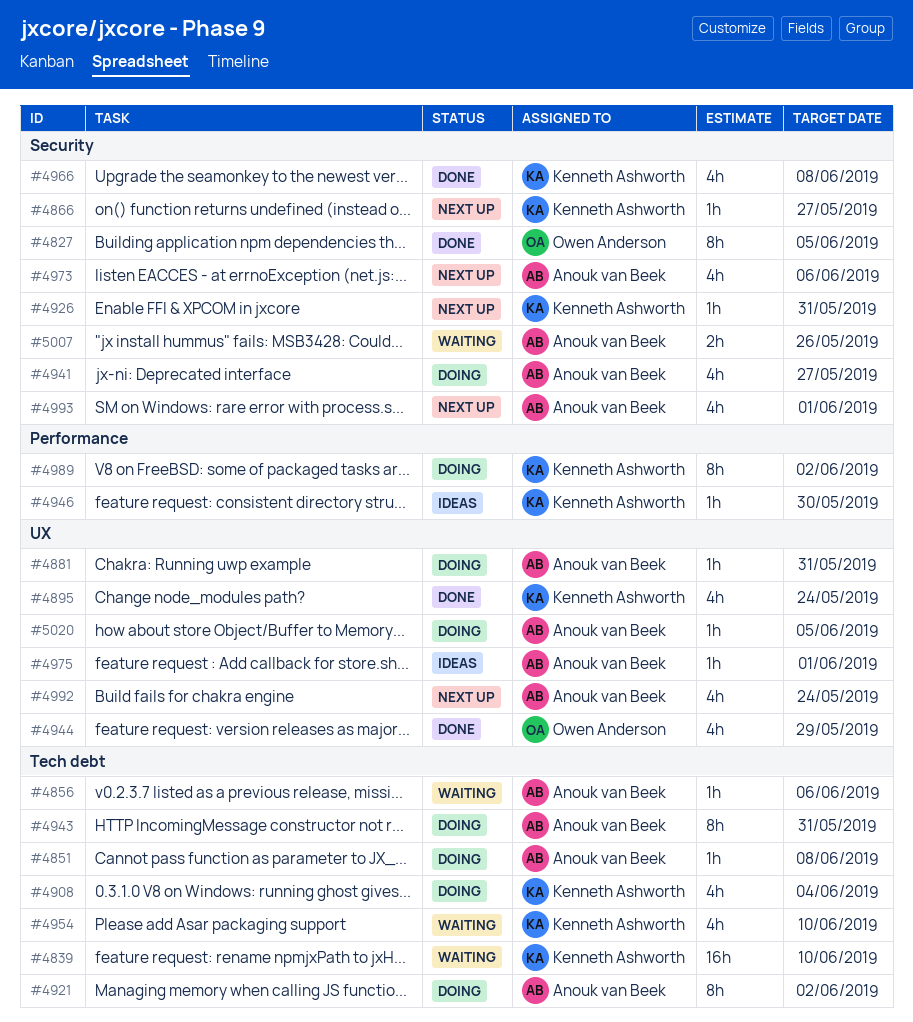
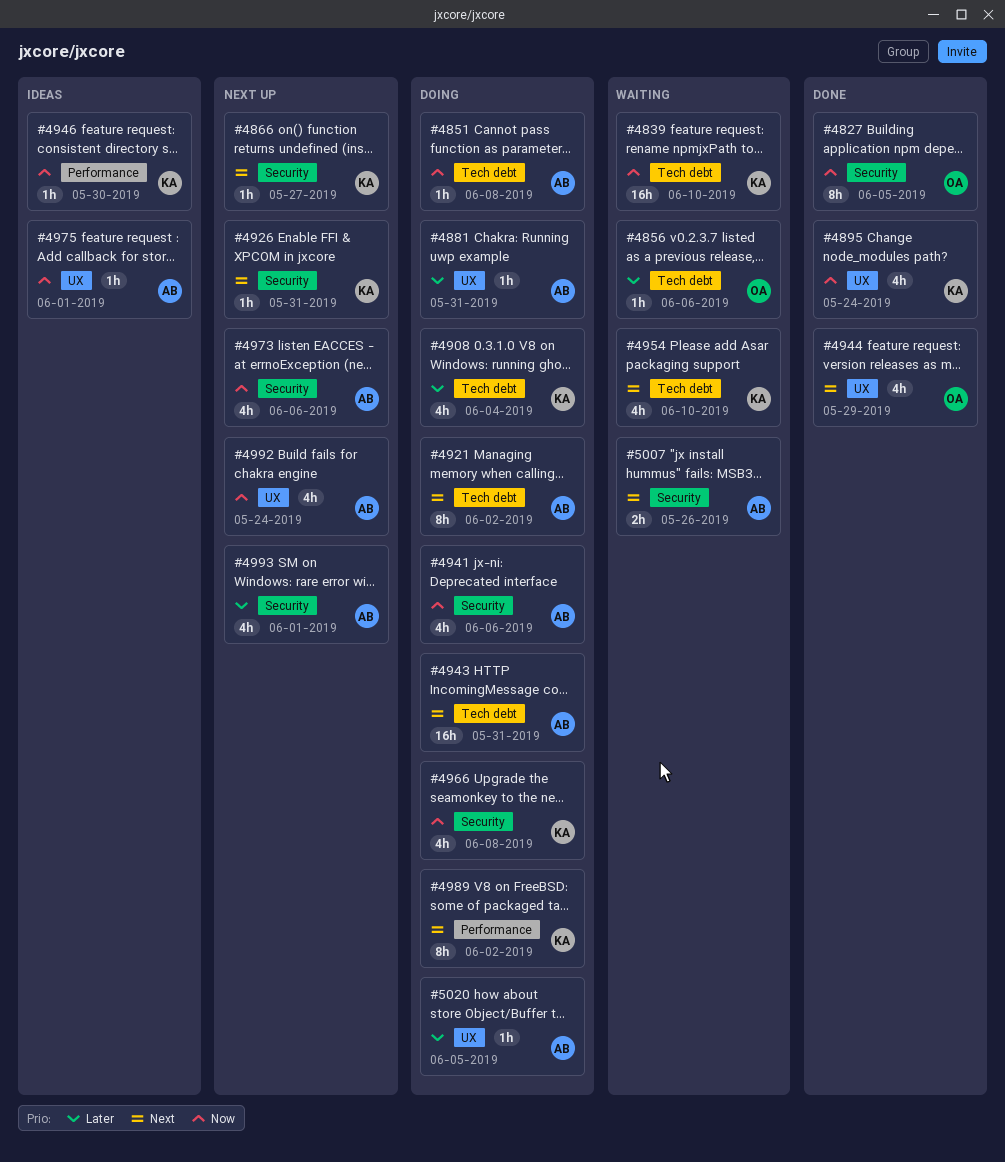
#4856, owner: Anouk van Beek -> Owen Anderson
#4941, due: May 27 -> Jun 6
#4943, estimate: 8h -> 16h
#4966, status: Done -> Doing

